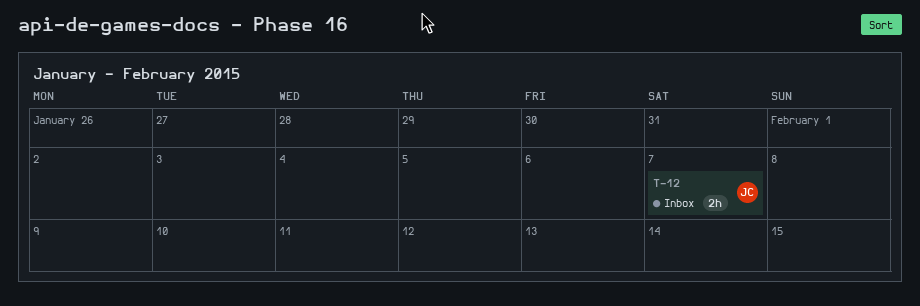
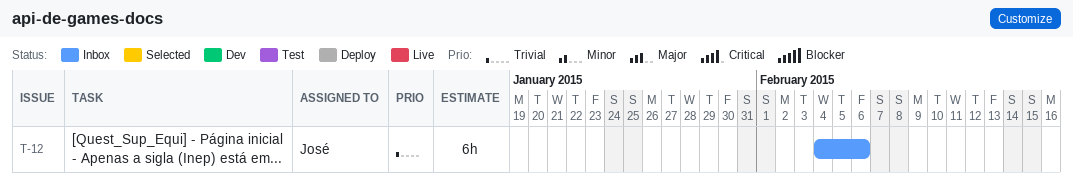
T-12, estimate: 2h -> 6h
T-12, due: Feb 7 -> Feb 6

